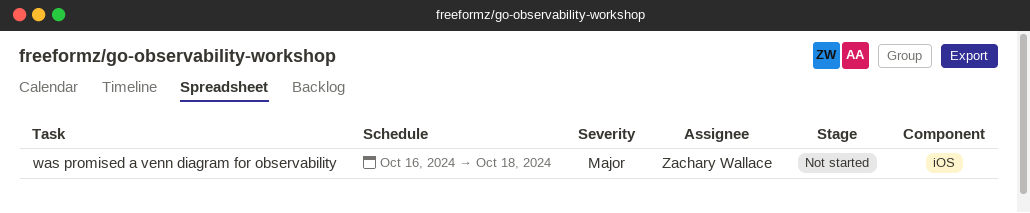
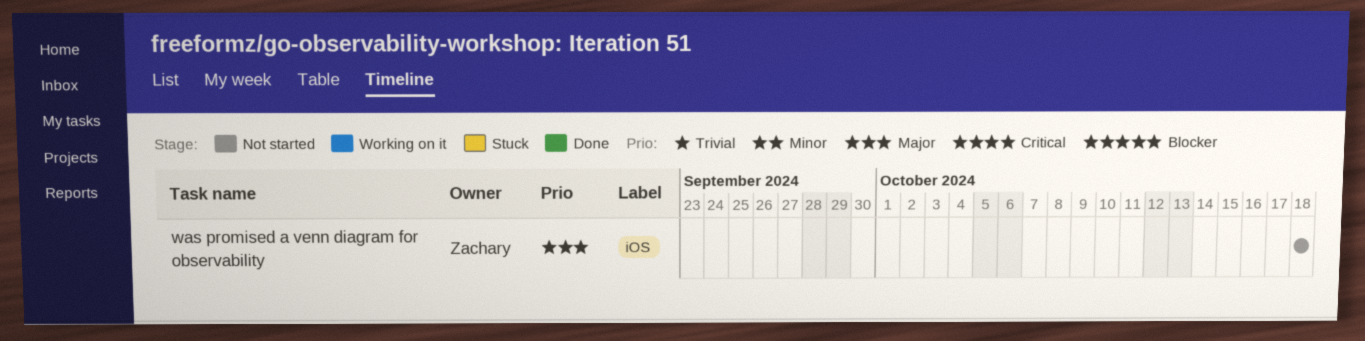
was promised a venn diagram for observability, start: Oct 16 -> Oct 18

